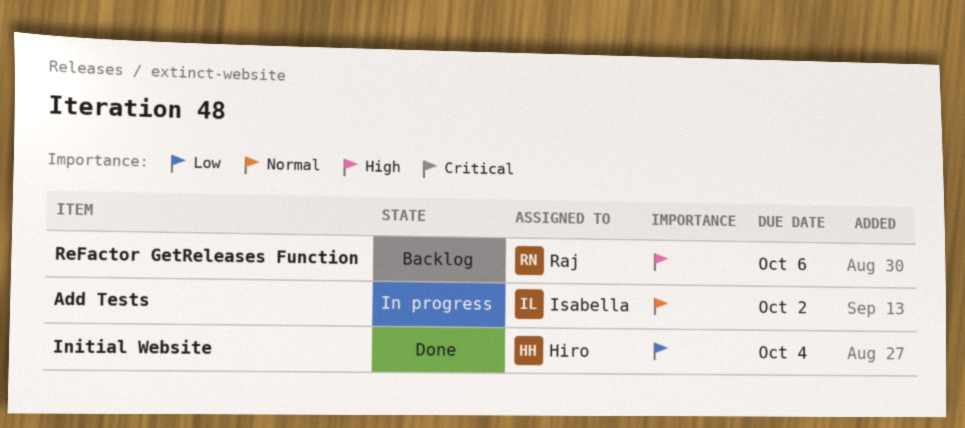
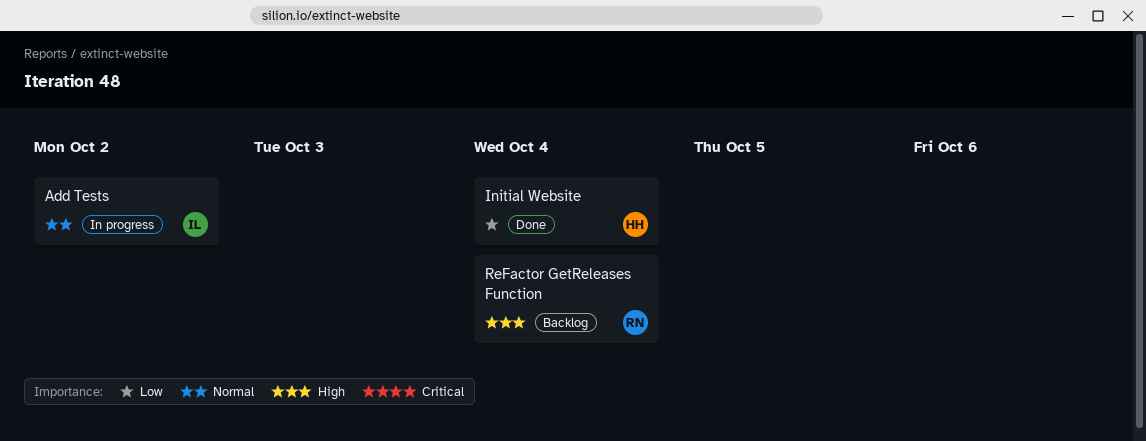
ReFactor GetReleases Function, due: Oct 6 -> Oct 4

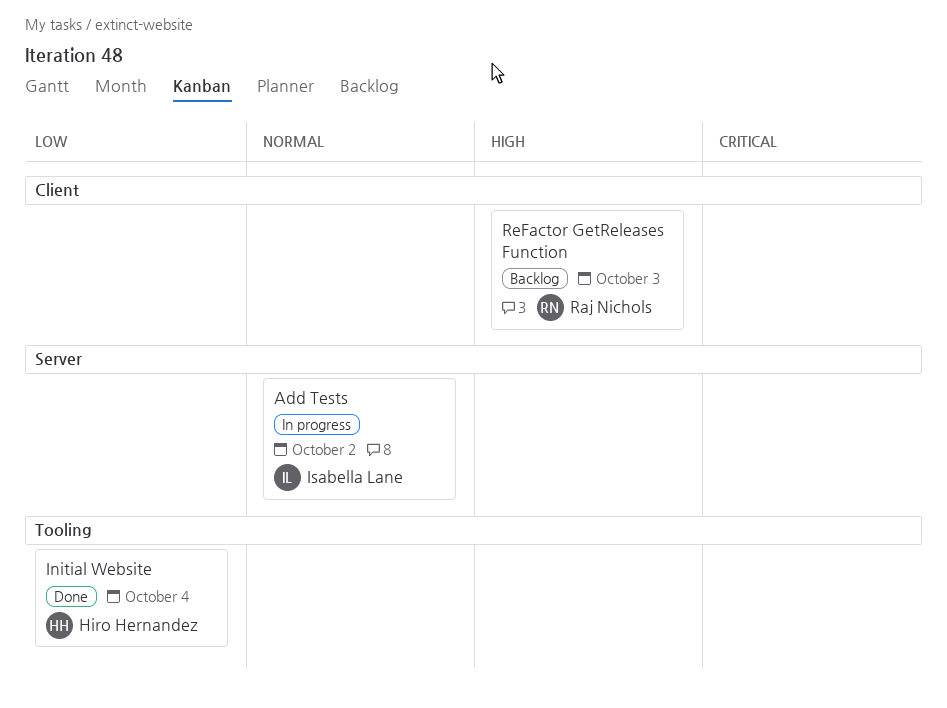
ReFactor GetReleases Function, due: Oct 4 -> Oct 3

